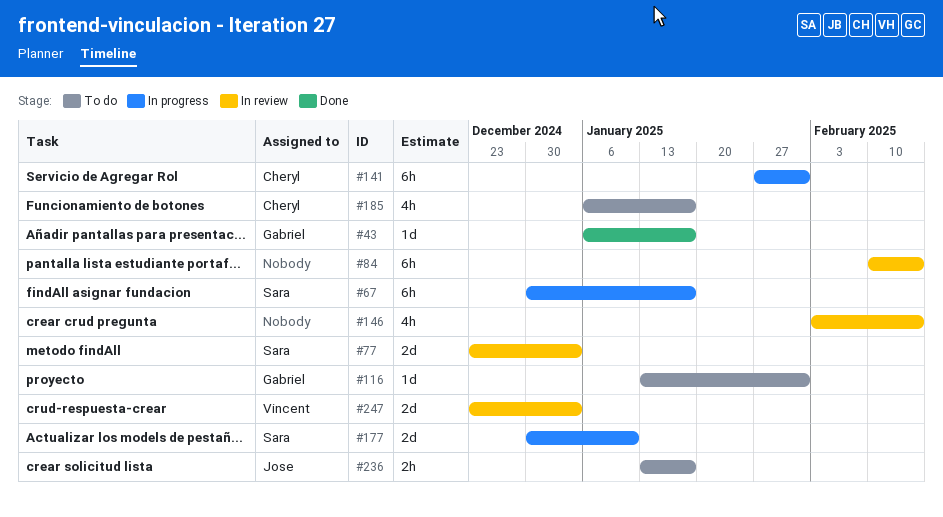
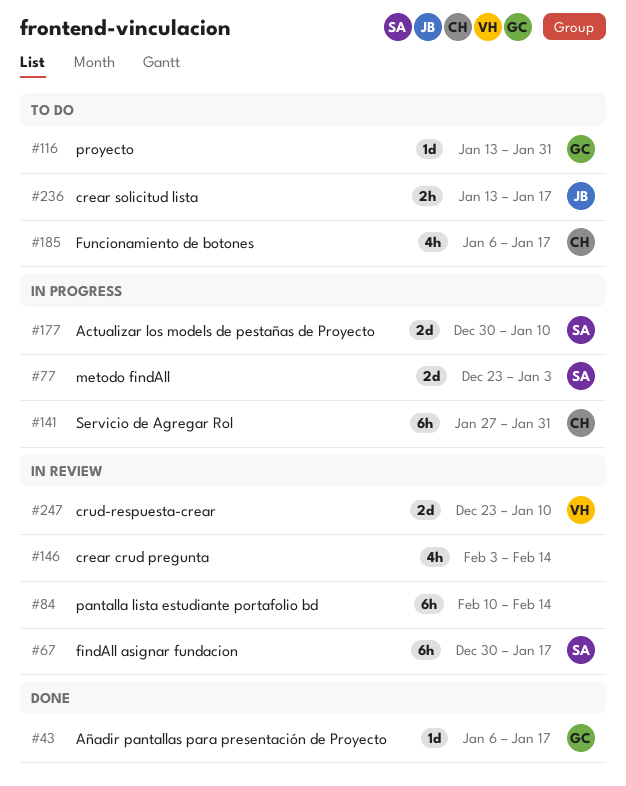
#67, status: In progress -> In review
#77, status: In review -> In progress
#247, due: Jan 3 -> Jan 10

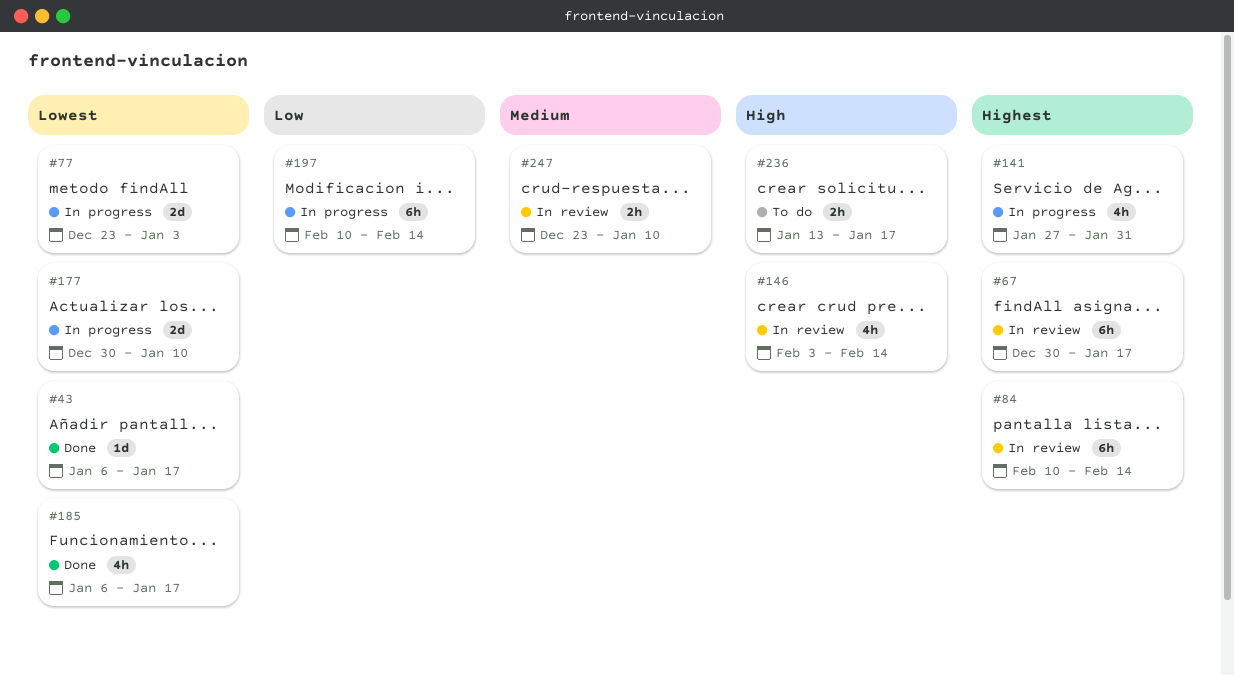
#116: present -> none
#141, estimate: 6h -> 4h
#185, status: To do -> Done
#197: none -> present
#247, estimate: 2d -> 2h

